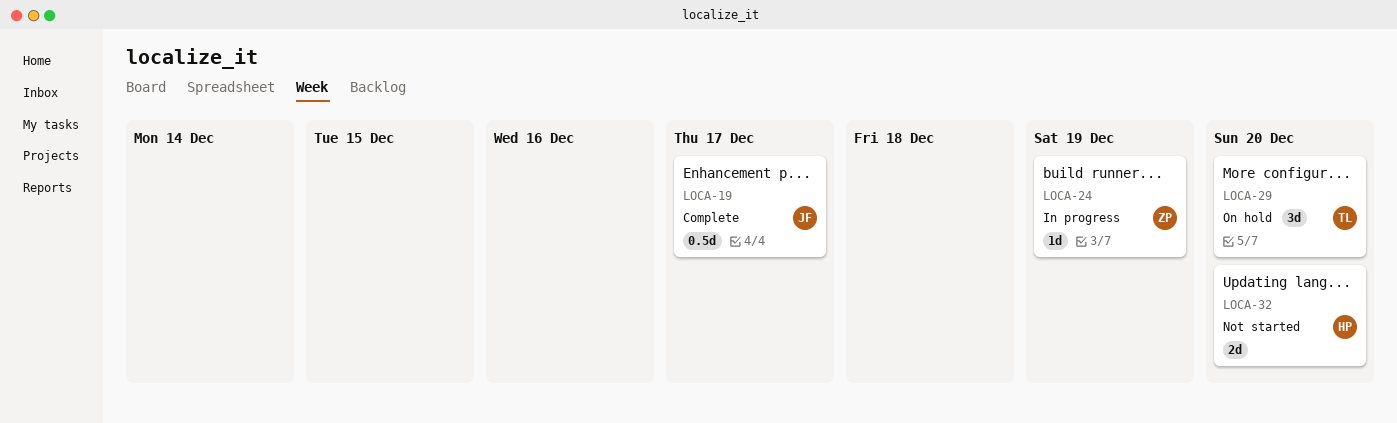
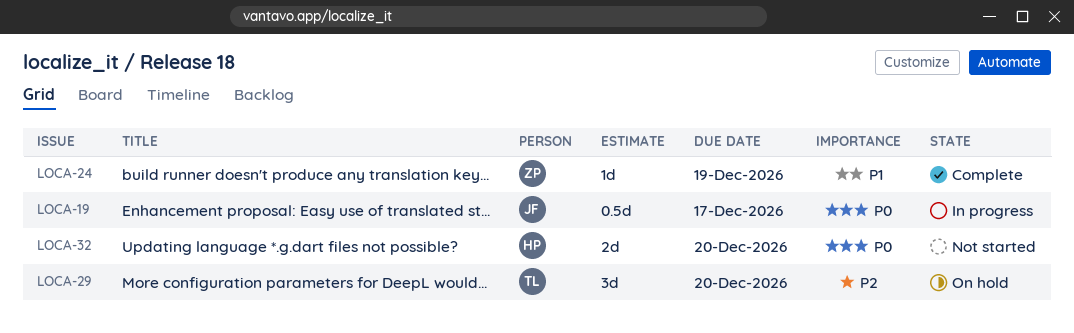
LOCA-19, status: Complete -> In progress
LOCA-24, status: In progress -> Complete

